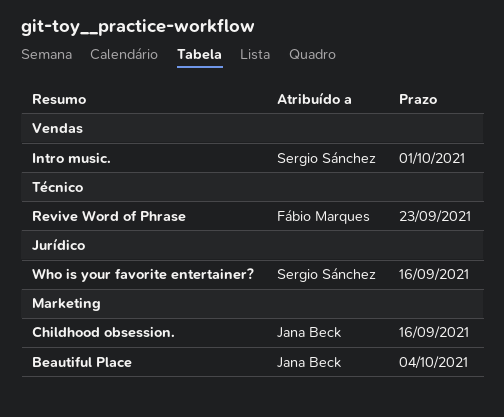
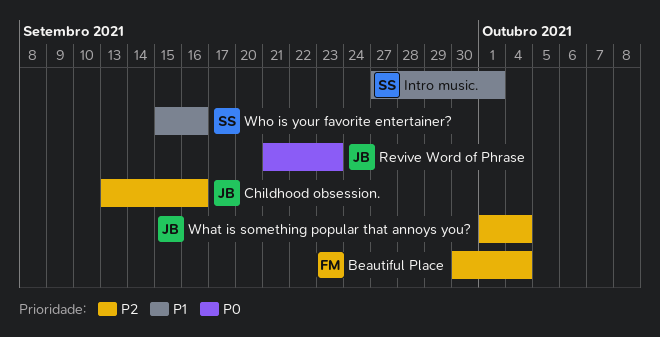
Beautiful Place, owner: Jana Beck -> Fábio Marques
Revive Word of Phrase, owner: Fábio Marques -> Jana Beck
What is something popular that annoys you?: none -> present

